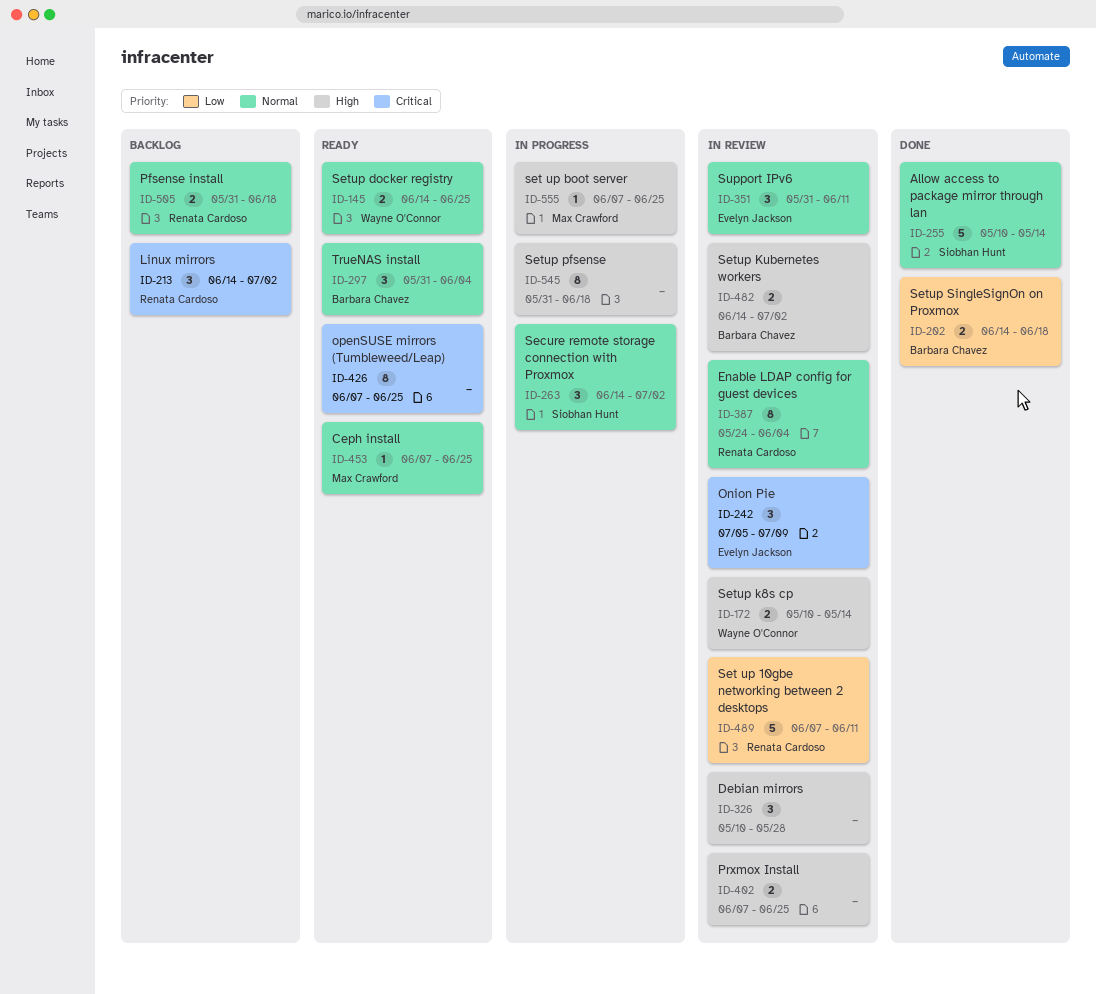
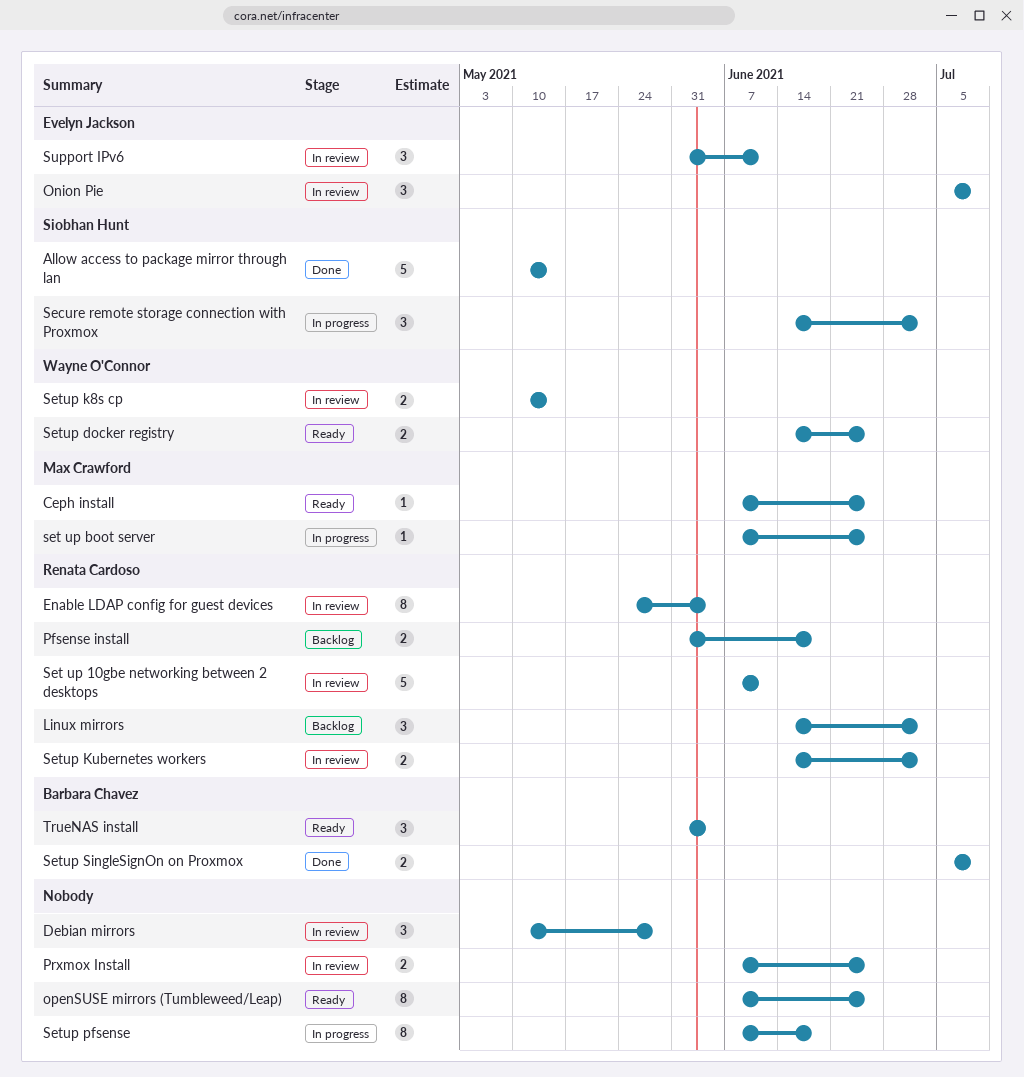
Setup Kubernetes workers, owner: Barbara Chavez -> Renata Cardoso
Setup pfsense, start: May 31 -> Jun 7
Setup SingleSignOn on Proxmox, start: Jun 14 -> Jul 5
Setup SingleSignOn on Proxmox, due: Jun 18 -> Jul 9

